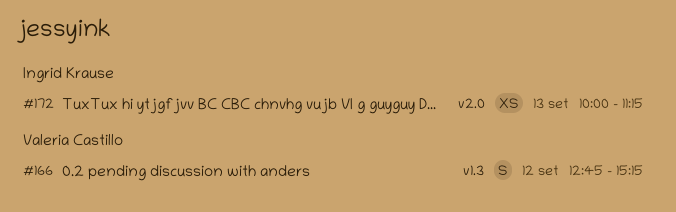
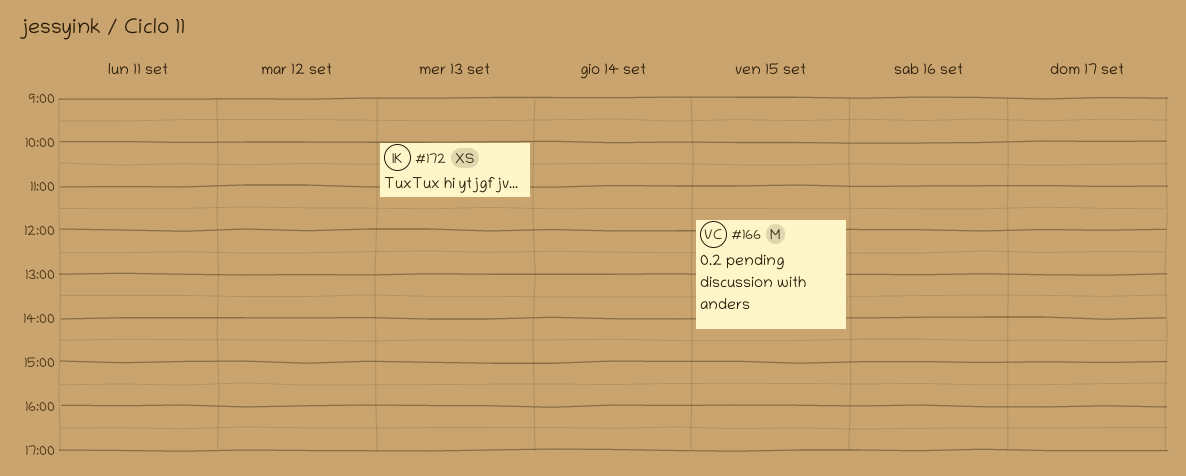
#166, estimate: S -> M
#166, day: Sep 12 -> Sep 15
#166, begins: 12:45 -> 11:45
#166, ends: 15:15 -> 14:15

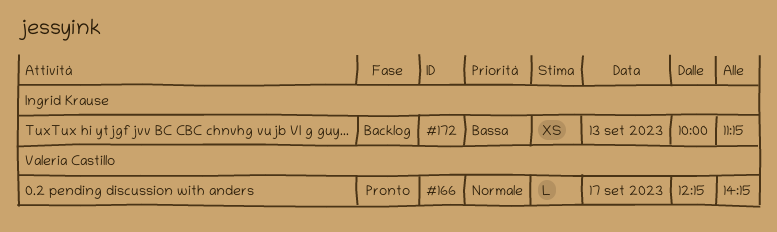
#166, estimate: M -> L
#166, day: Sep 15 -> Sep 17
#166, begins: 11:45 -> 12:15

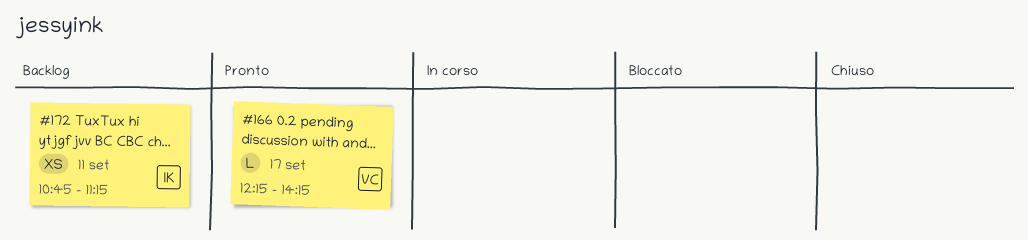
#172, day: Sep 13 -> Sep 11
#172, begins: 10:00 -> 10:45

